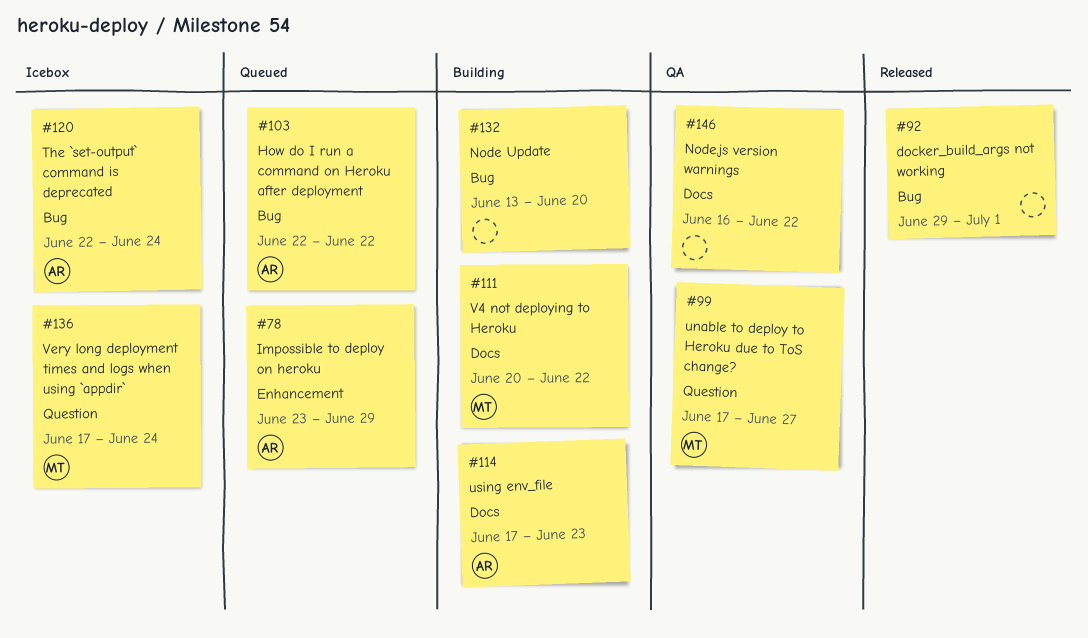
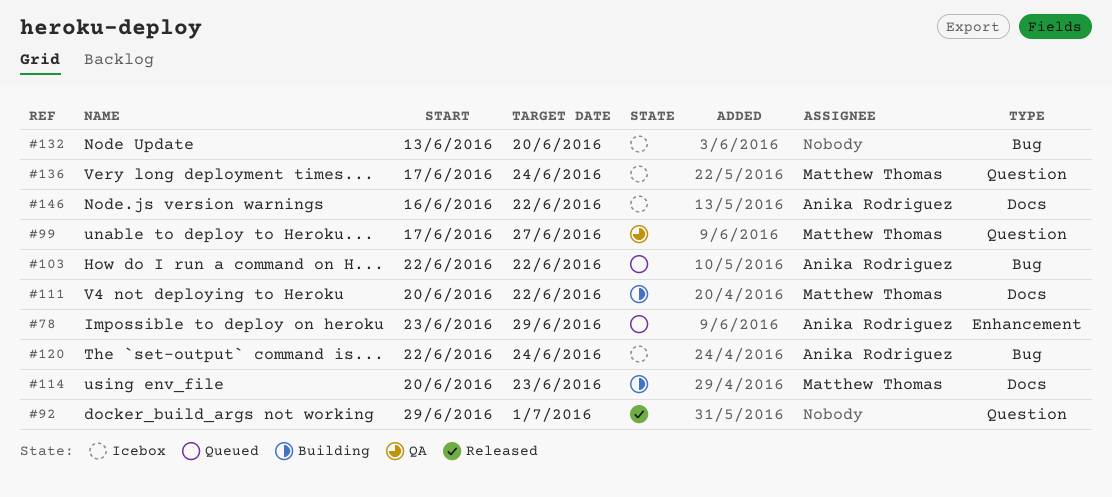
#92, label: Bug -> Question
#114, owner: Anika Rodriguez -> Matthew Thomas
#114, start: Jun 17 -> Jun 20
#132, status: Building -> Icebox
#146, status: QA -> Icebox
#146, owner: none -> Anika Rodriguez

